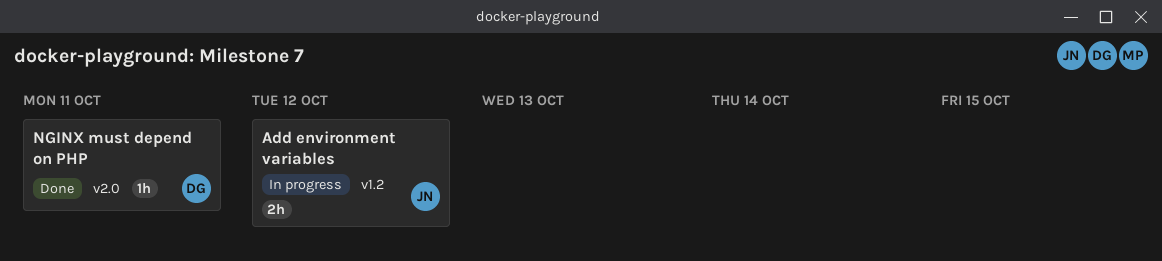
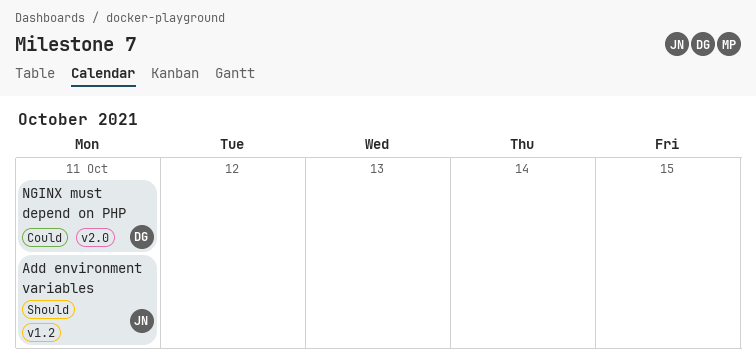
Add environment variables, due: Oct 12 -> Oct 11

